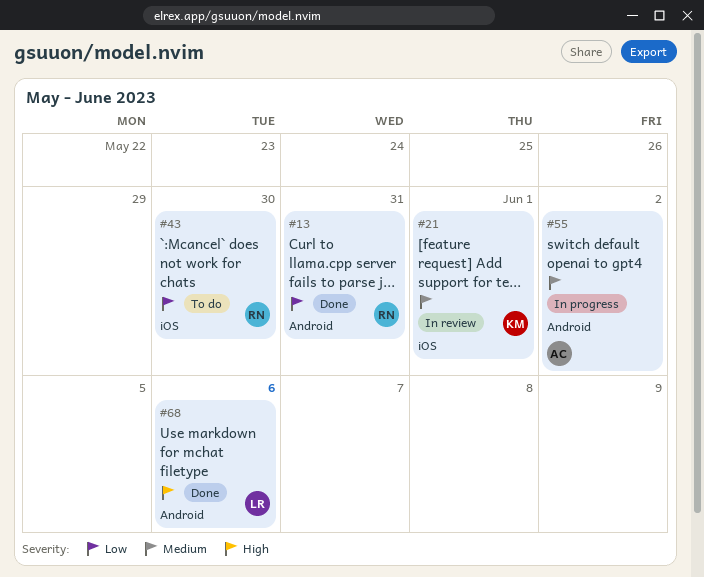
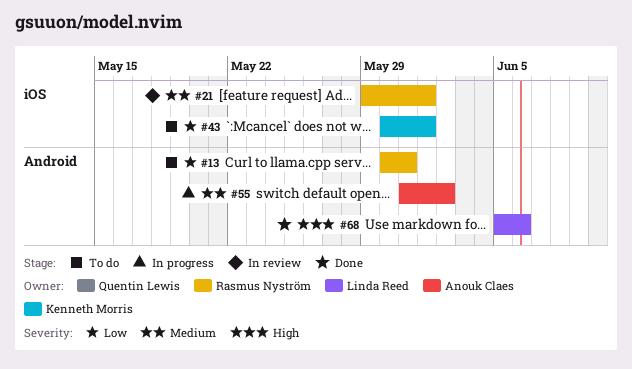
#13, status: Done -> To do
#21, owner: Kenneth Morris -> Rasmus Nyström
#43, owner: Rasmus Nyström -> Kenneth Morris
#43, due: May 30 -> Jun 1

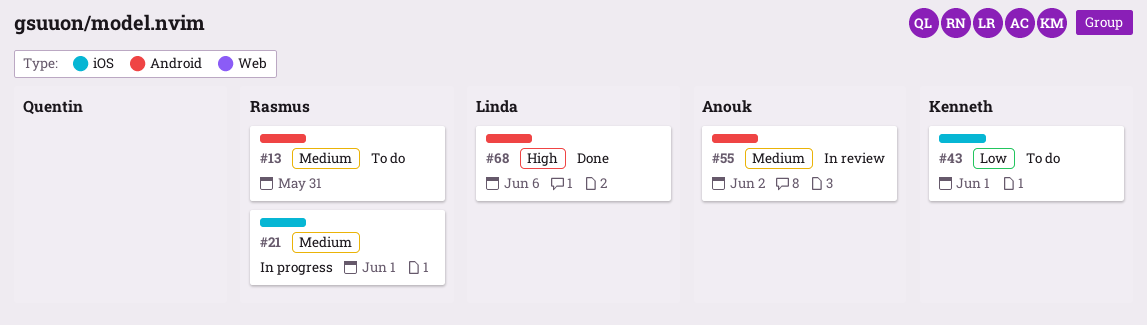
#13, priority: Low -> Medium
#21, status: In review -> In progress
#55, status: In progress -> In review

